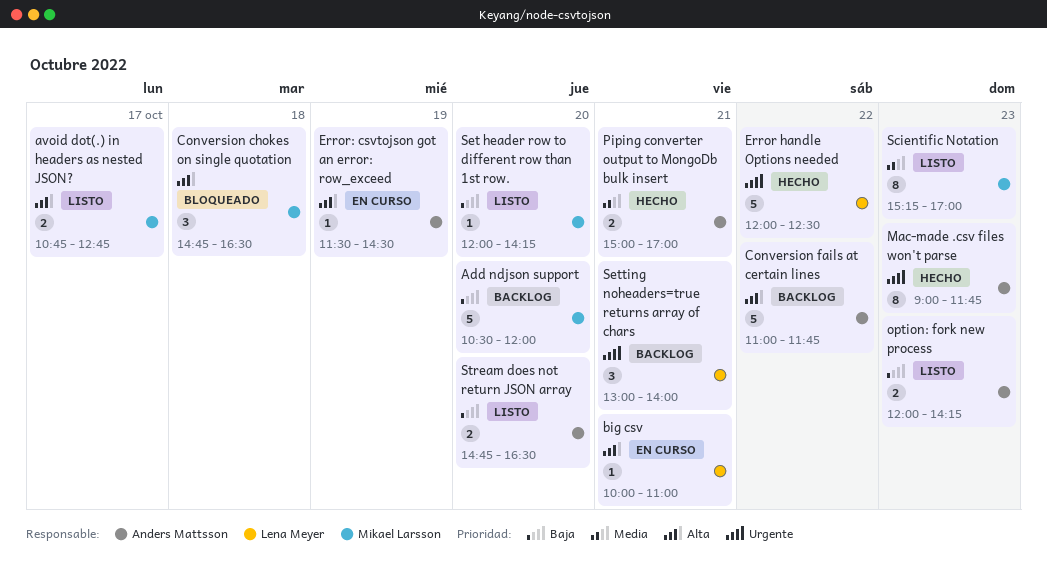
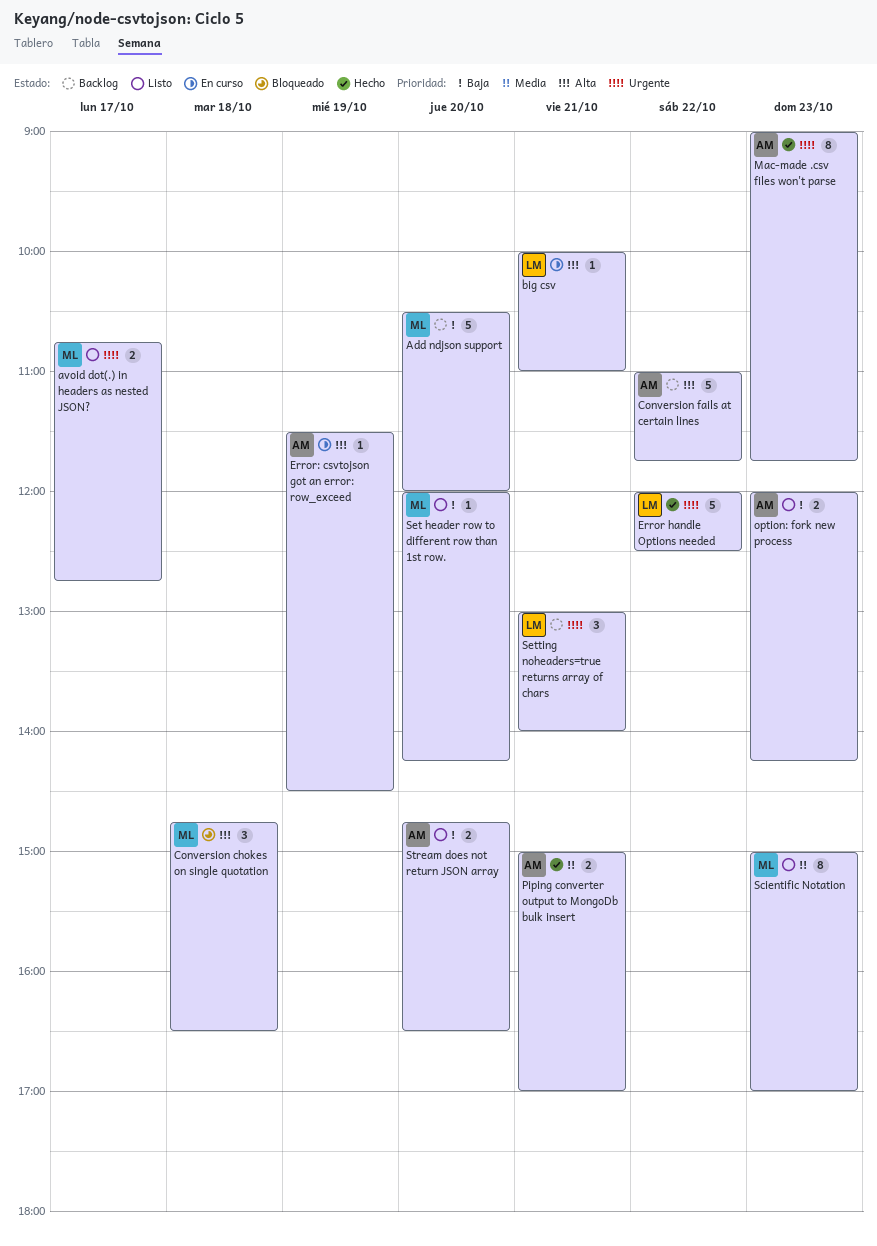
avoid dot(.) in headers as nested JSON?, priority: Alta -> Urgente
Scientific Notation, begins: 15:15 -> 15:00

